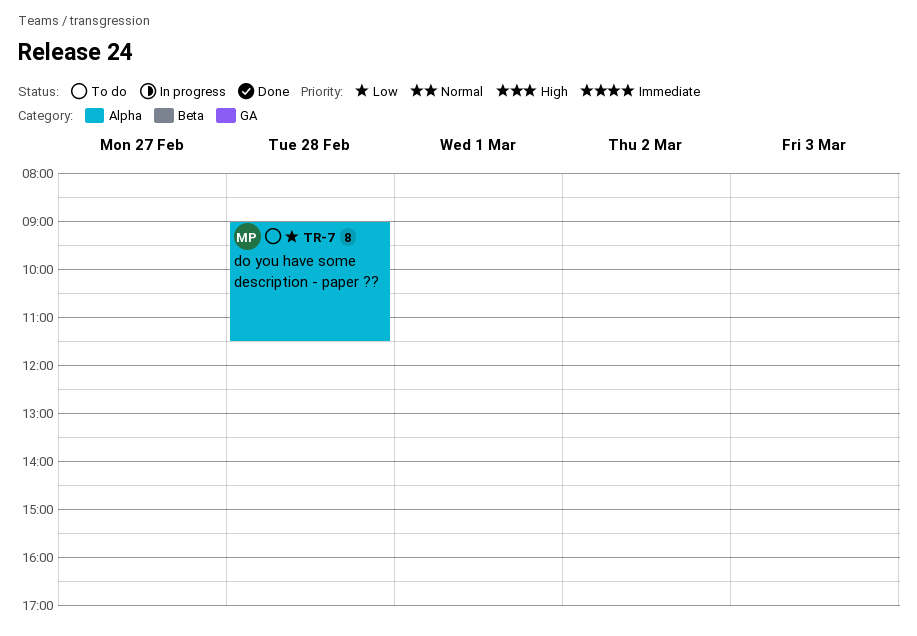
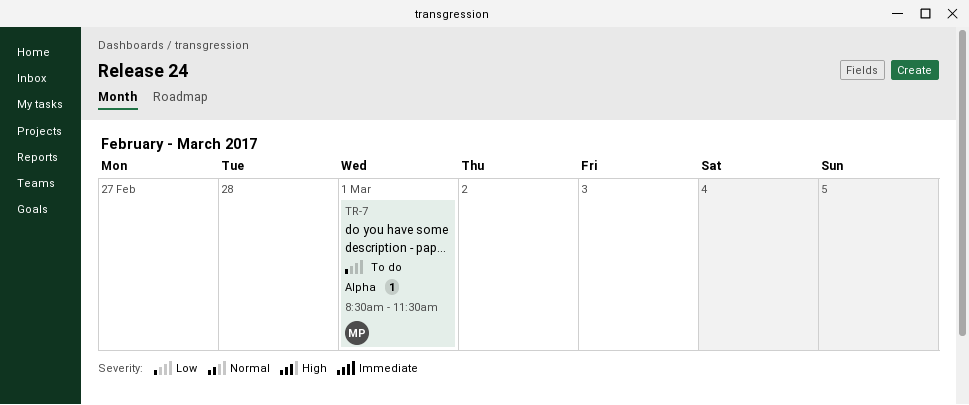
TR-7, estimate: 8 -> 1
TR-7, day: Feb 28 -> Mar 1
TR-7, begins: 09:00 -> 08:30

